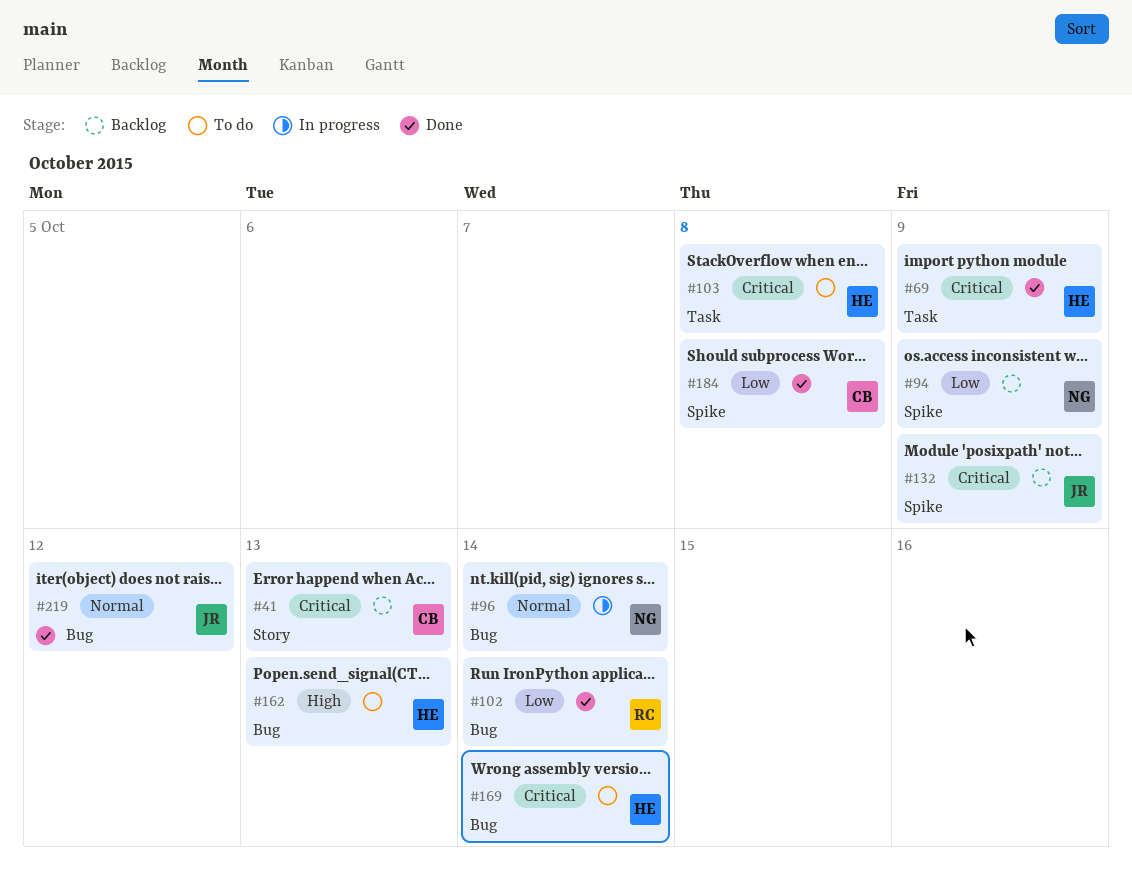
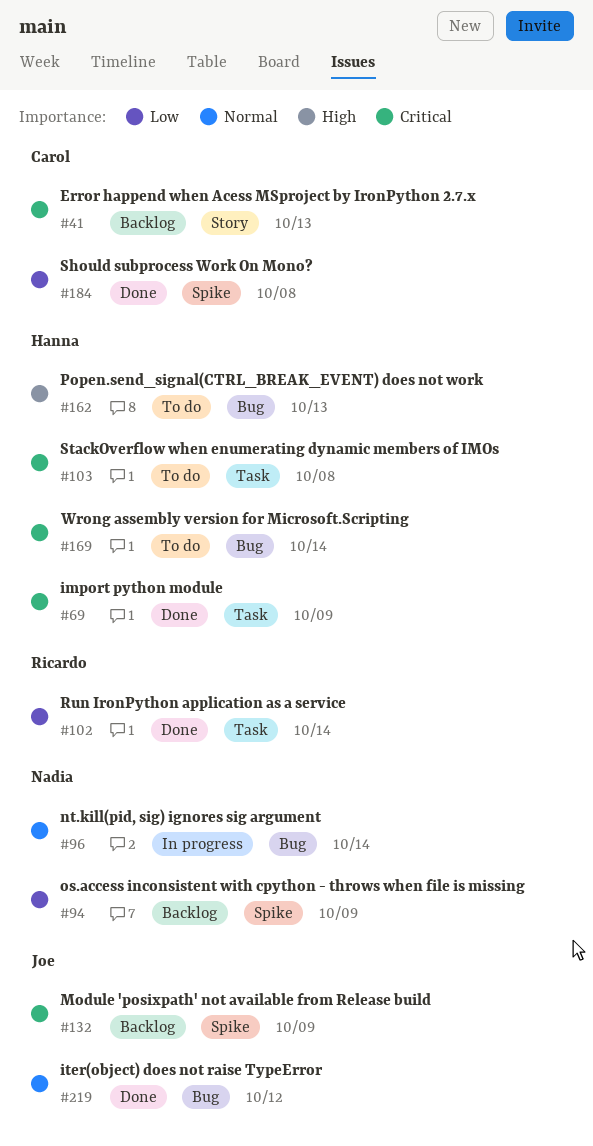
#102, label: Bug -> Task

